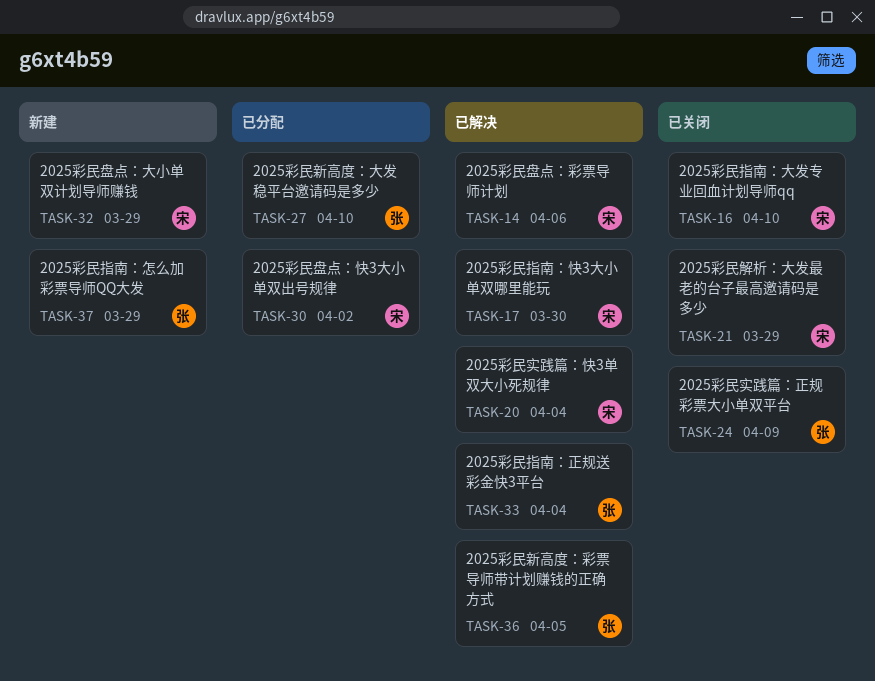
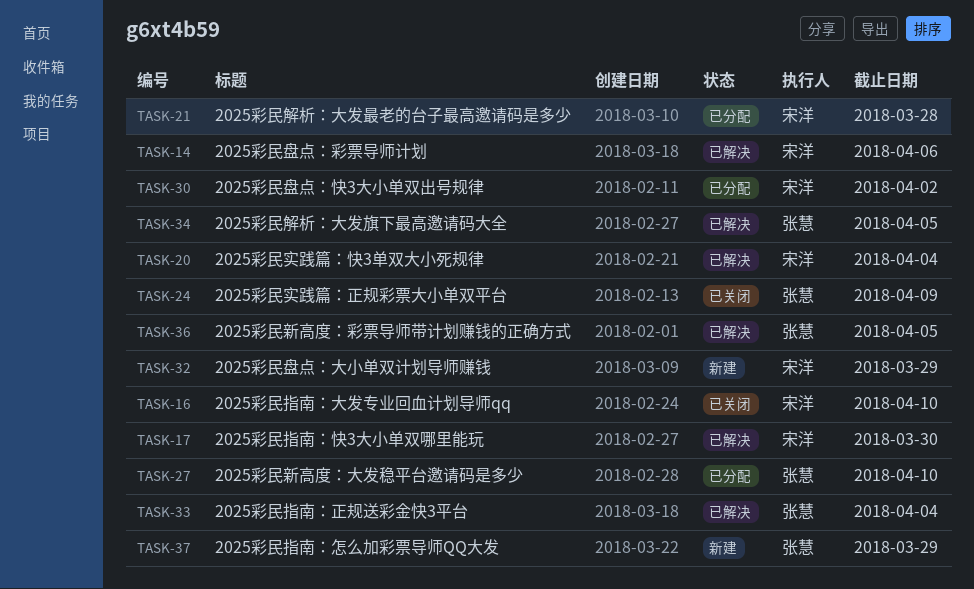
TASK-21, status: 已关闭 -> 已分配
TASK-21, due: Mar 29 -> Mar 28
TASK-34: none -> present

